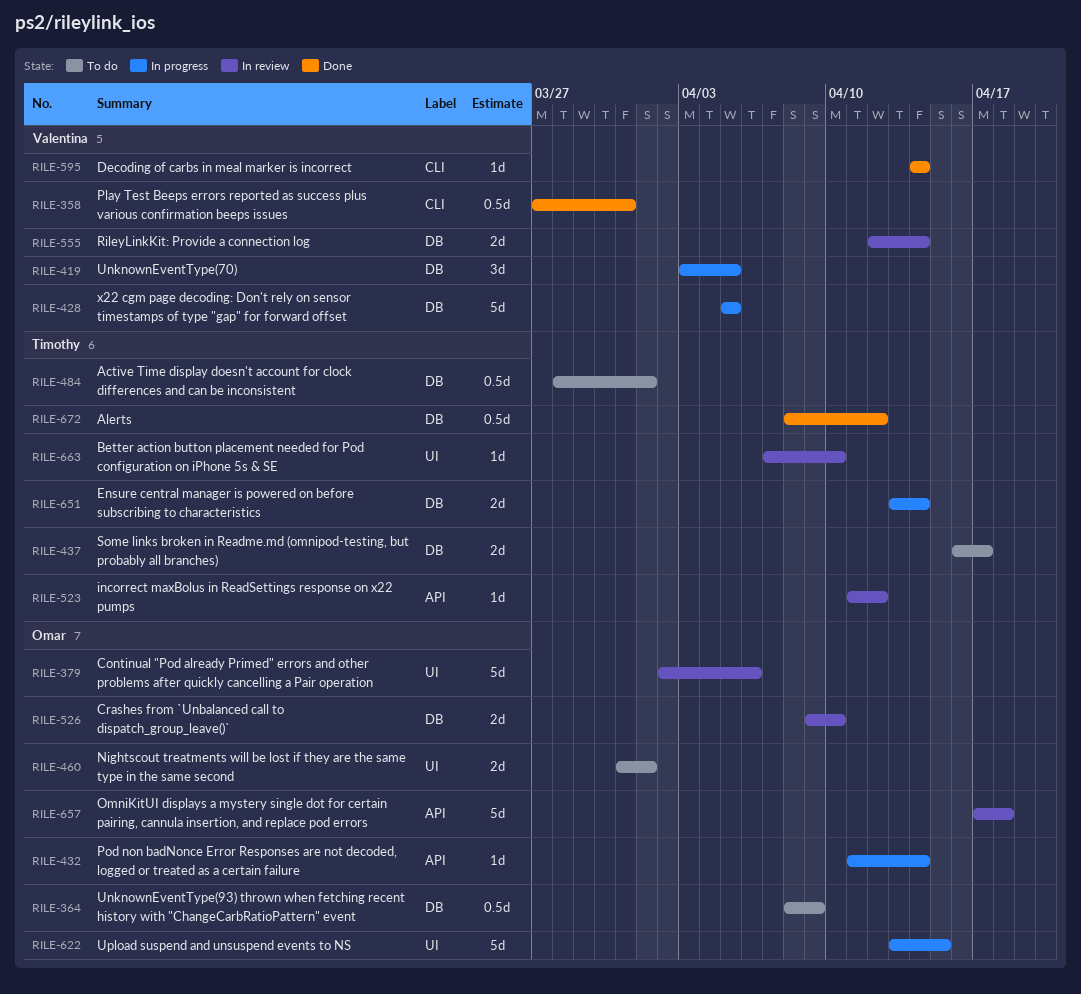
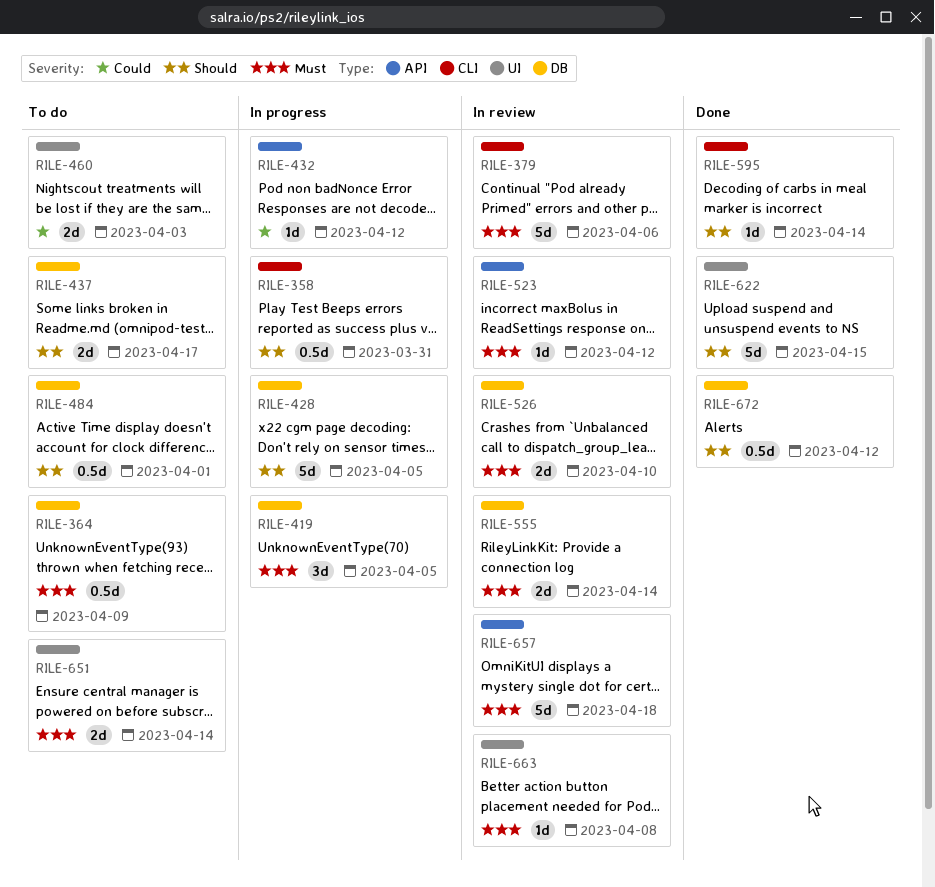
RILE-358, status: Done -> In progress
RILE-379, label: UI -> CLI
RILE-432, due: Apr 14 -> Apr 12
RILE-460, due: Apr 1 -> Apr 3
RILE-622, status: In progress -> Done
RILE-651, status: In progress -> To do
RILE-651, label: DB -> UI
RILE-663, due: Apr 10 -> Apr 8

